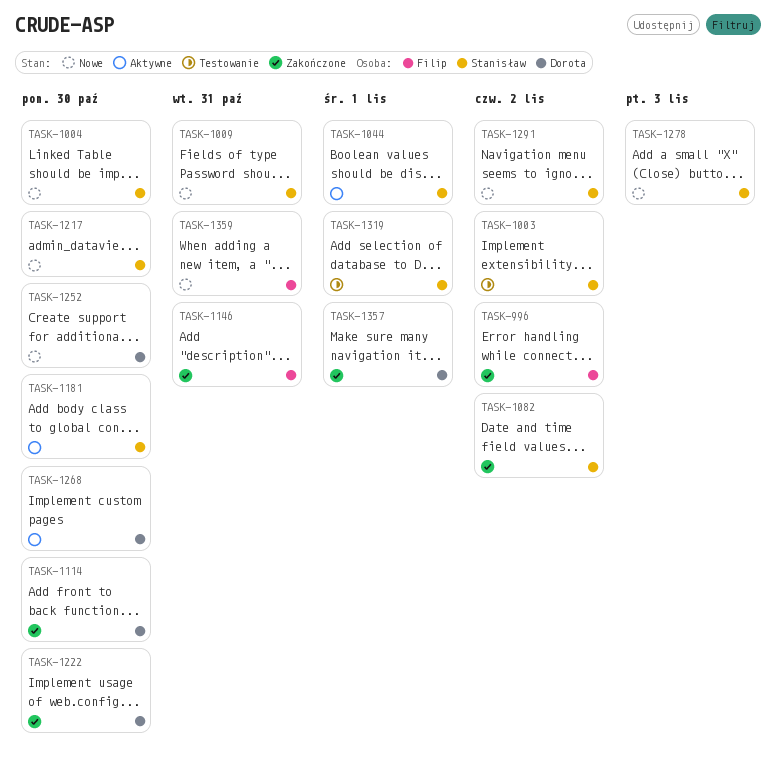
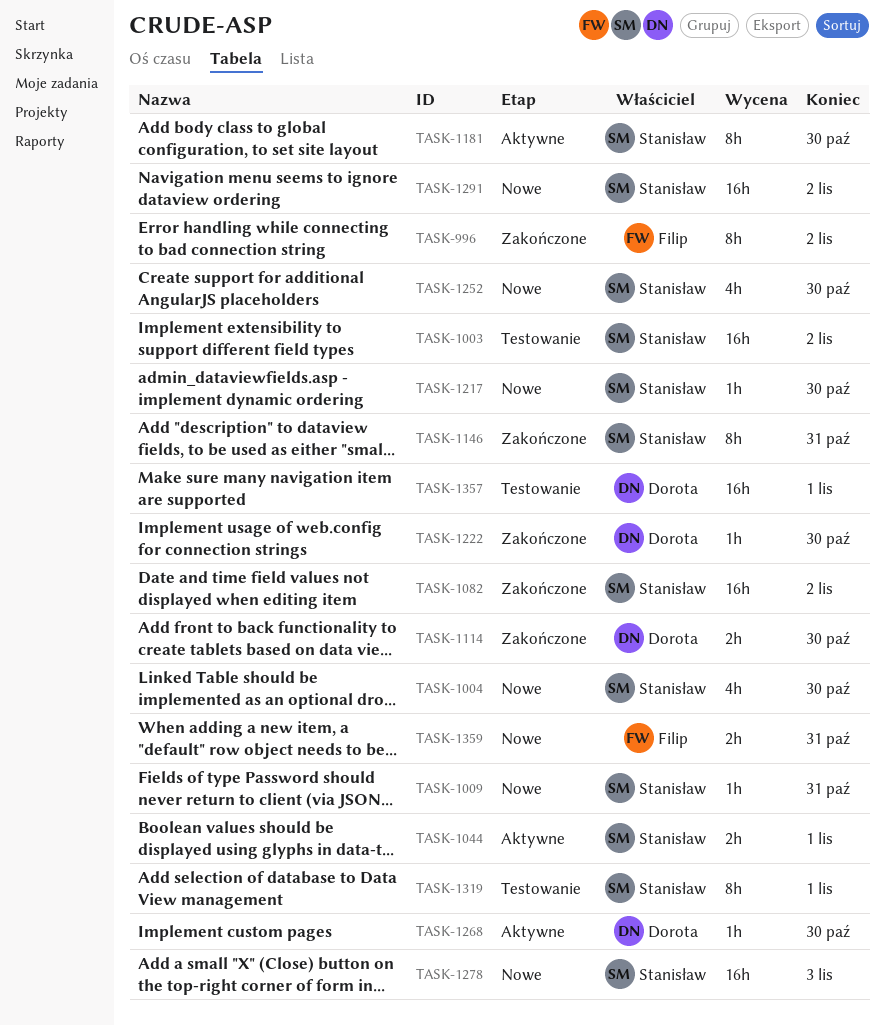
TASK-1146, owner: Filip -> Stanisław
TASK-1252, owner: Dorota -> Stanisław
TASK-1357, status: Zakończone -> Testowanie

